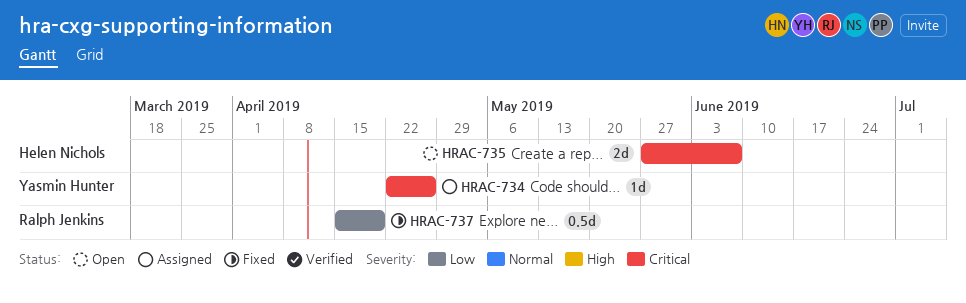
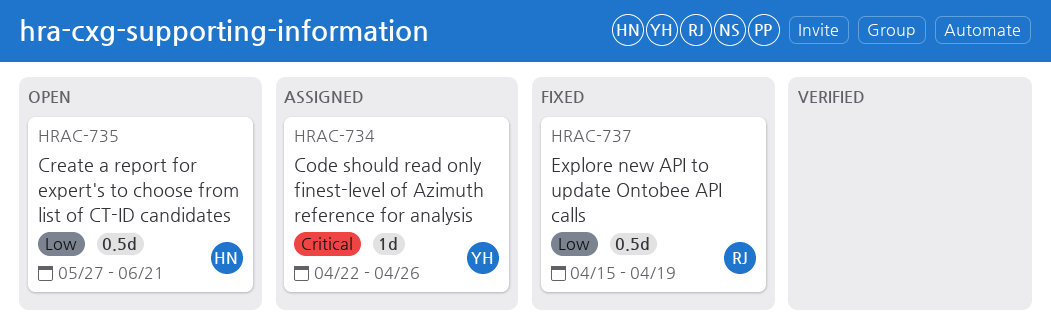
HRAC-735, priority: Critical -> Low
HRAC-735, estimate: 2d -> 0.5d
HRAC-735, due: Jun 7 -> Jun 21

